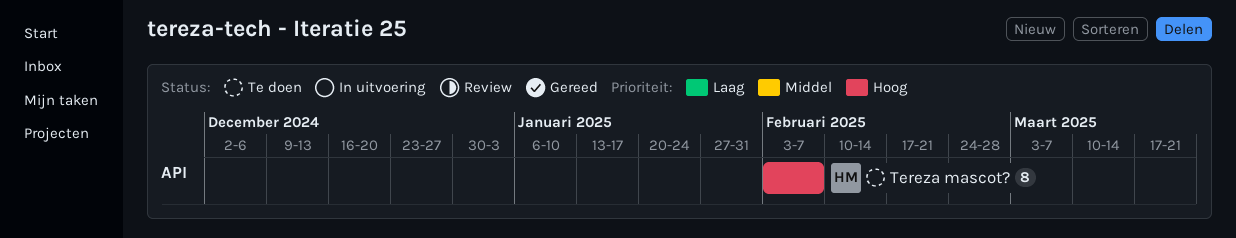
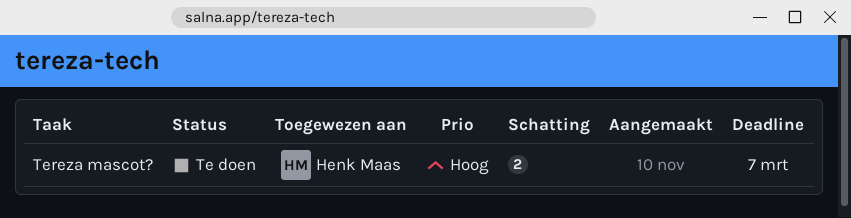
Tereza mascot?, estimate: 8 -> 2
Tereza mascot?, due: Feb 7 -> Mar 7

